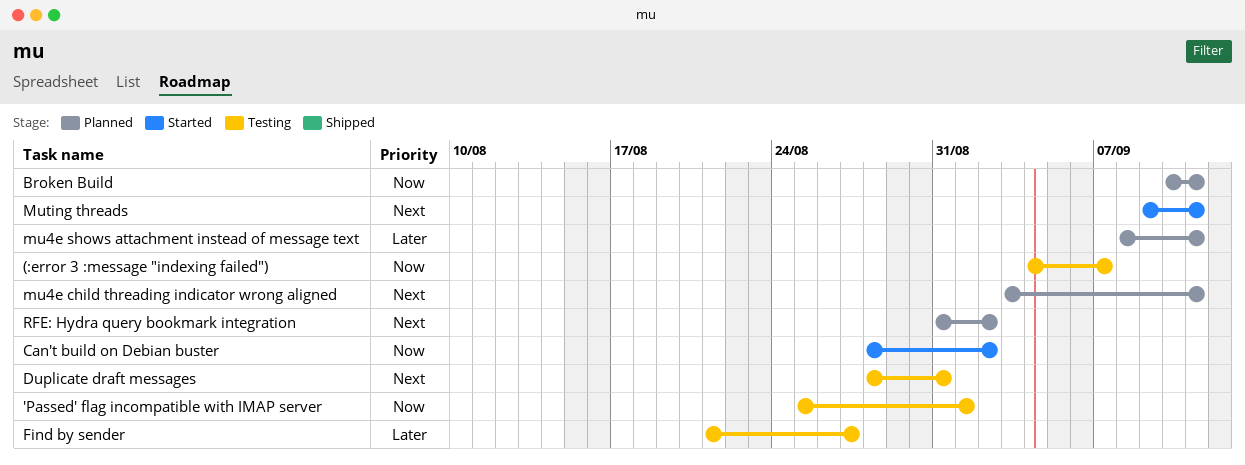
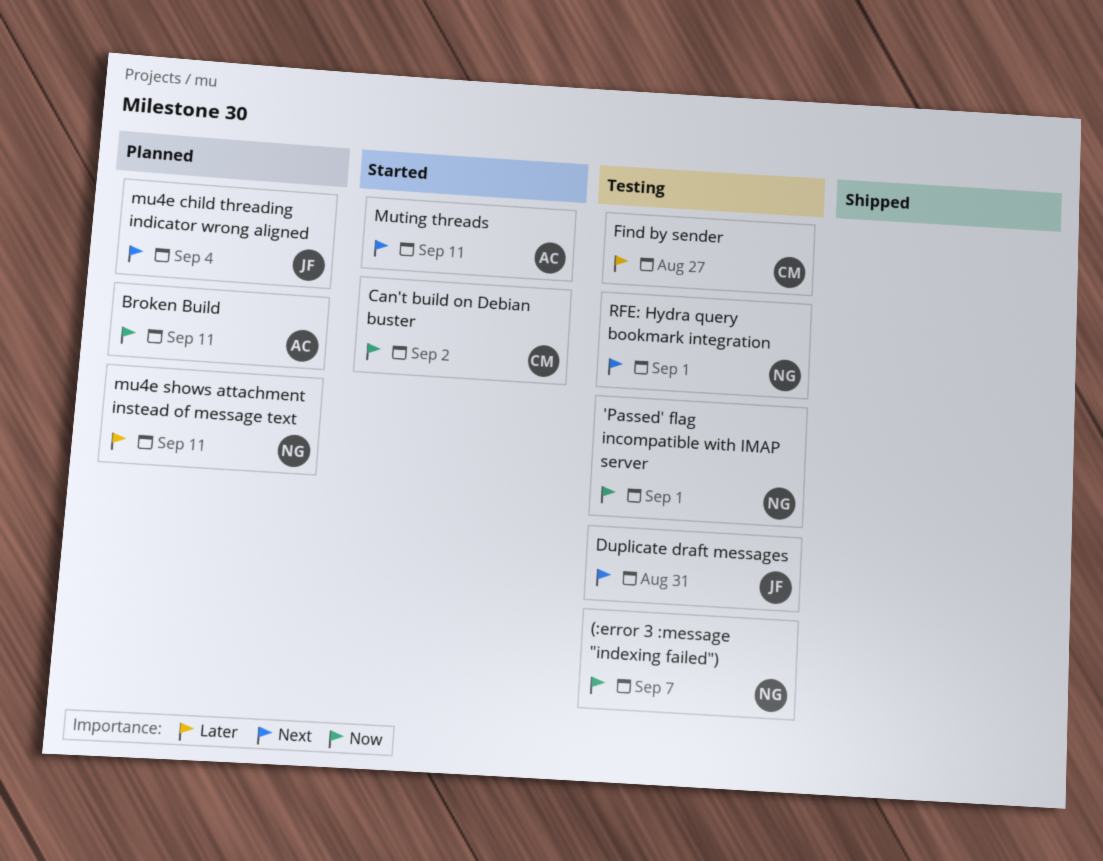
mu4e child threading indicator wrong aligned, due: Sep 11 -> Sep 4
RFE: Hydra query bookmark integration, status: Planned -> Testing
RFE: Hydra query bookmark integration, due: Sep 2 -> Sep 1

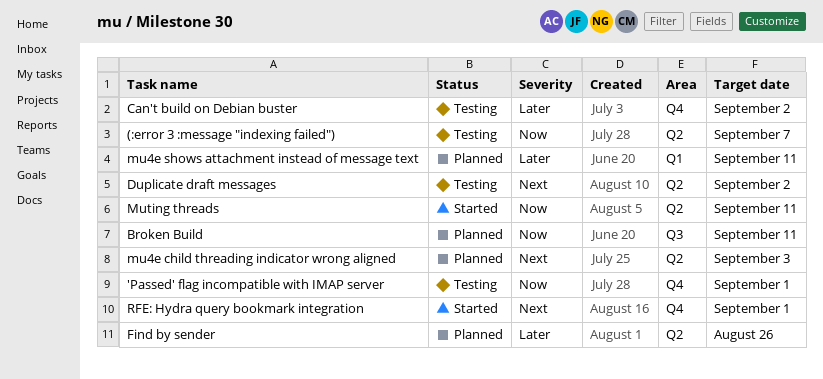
Can't build on Debian buster, status: Started -> Testing
Can't build on Debian buster, priority: Now -> Later
Duplicate draft messages, due: Aug 31 -> Sep 2
Find by sender, status: Testing -> Planned
Find by sender, due: Aug 27 -> Aug 26
mu4e child threading indicator wrong aligned, due: Sep 4 -> Sep 3
Muting threads, priority: Next -> Now
RFE: Hydra query bookmark integration, status: Testing -> Started

